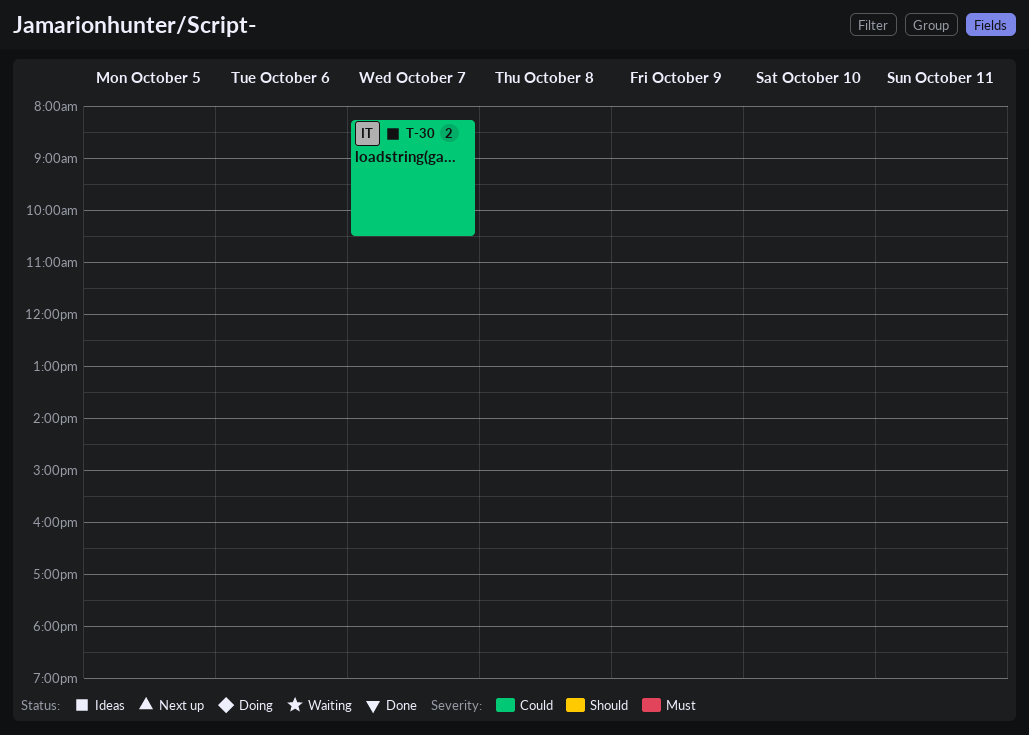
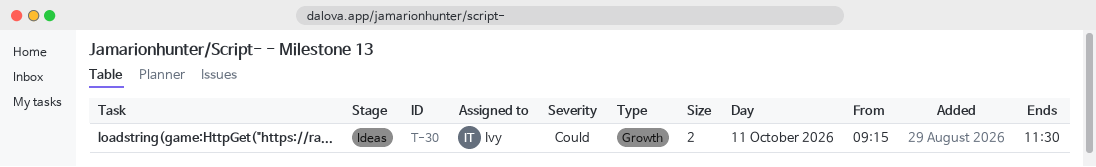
T-30, day: Oct 7 -> Oct 11
T-30, begins: 08:15 -> 09:15
T-30, ends: 10:30 -> 11:30

